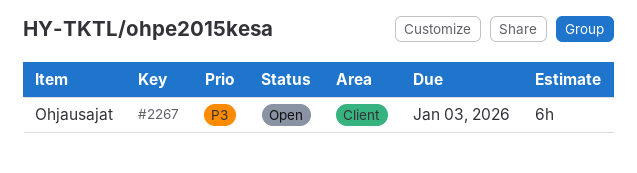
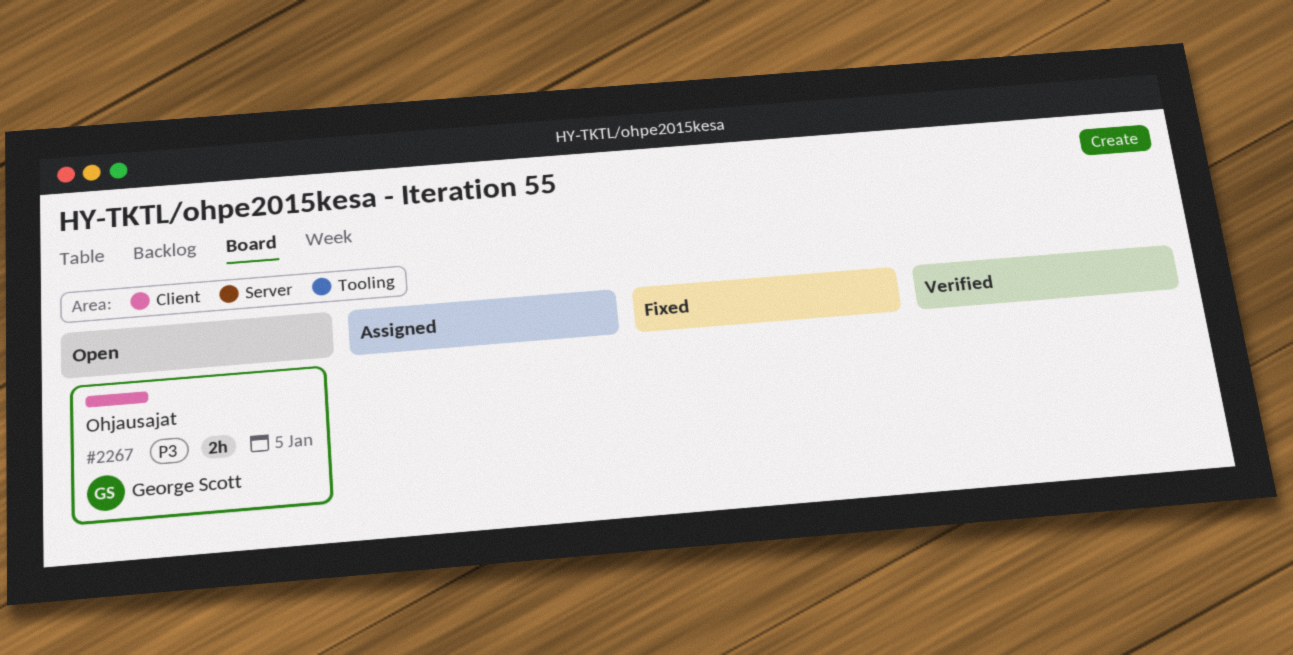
#2267, estimate: 6h -> 2h
#2267, due: Jan 3 -> Jan 5

